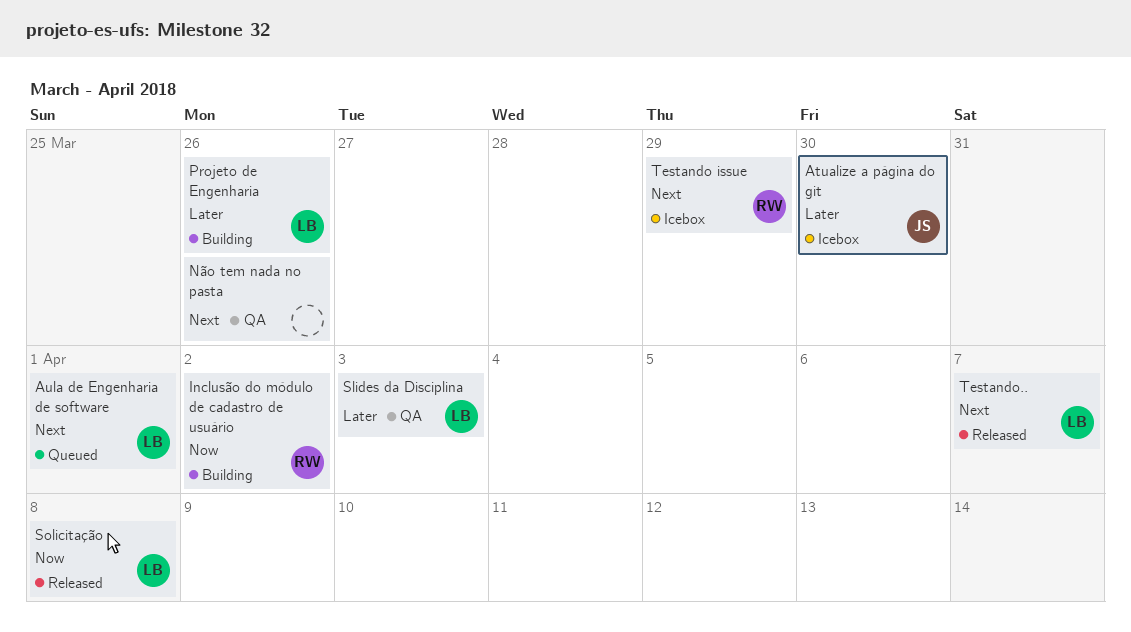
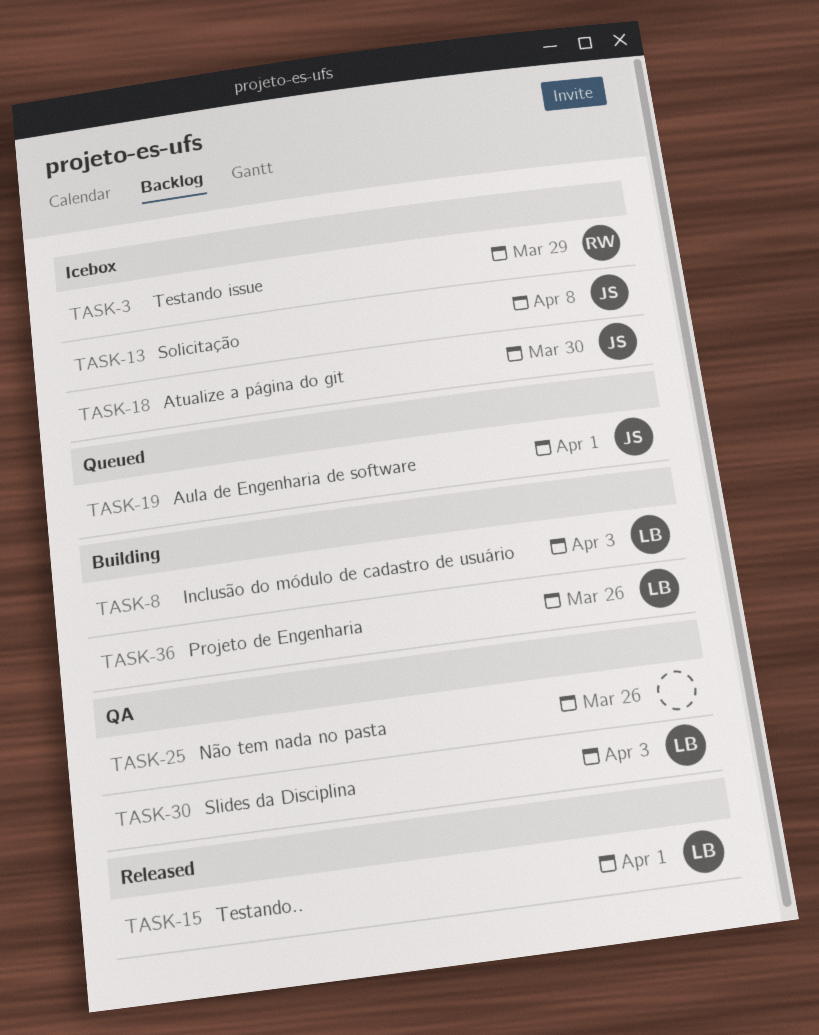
Aula de Engenharia de software, owner: LB -> JS
Inclusão do módulo de cadastro de usuário, owner: RW -> LB
Inclusão do módulo de cadastro de usuário, due: Apr 2 -> Apr 3
Solicitação, status: Released -> Icebox
Solicitação, owner: LB -> JS
Testando.., due: Apr 7 -> Apr 1

